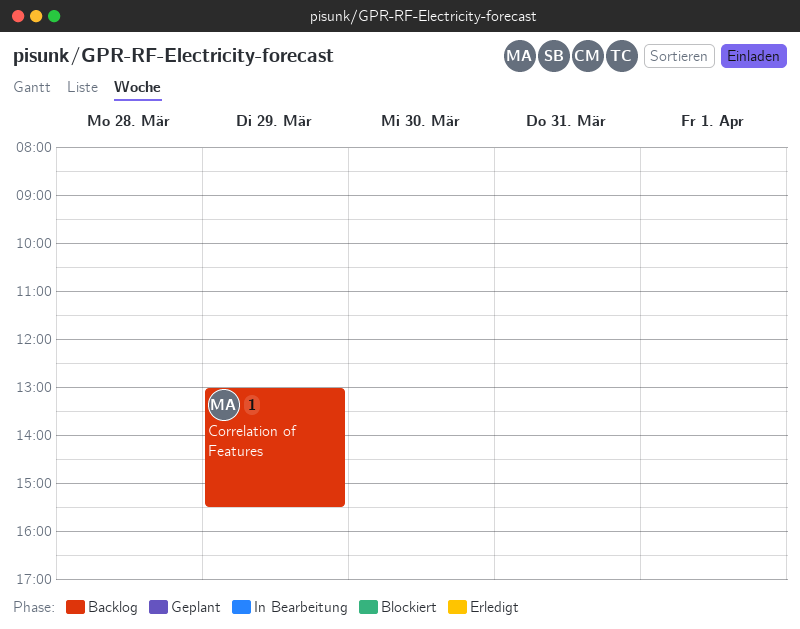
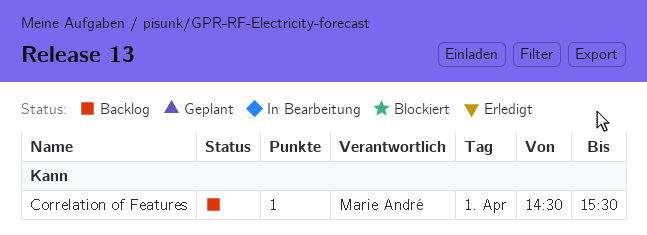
Correlation of Features, day: Mar 29 -> Apr 1
Correlation of Features, begins: 13:00 -> 14:30

